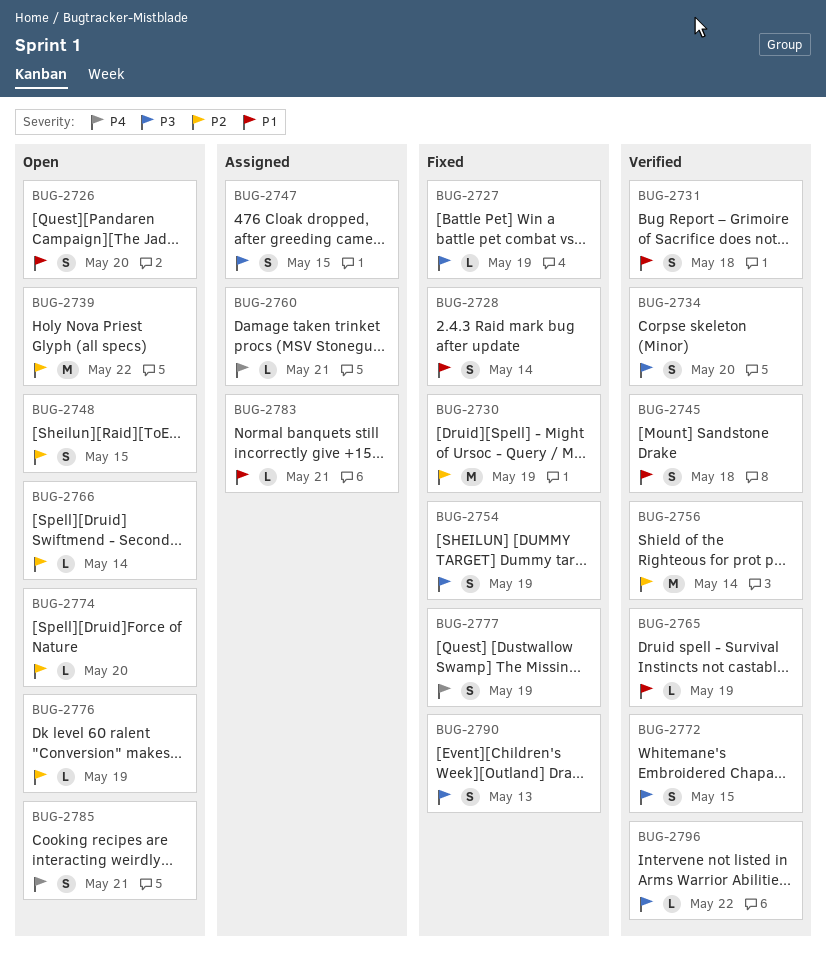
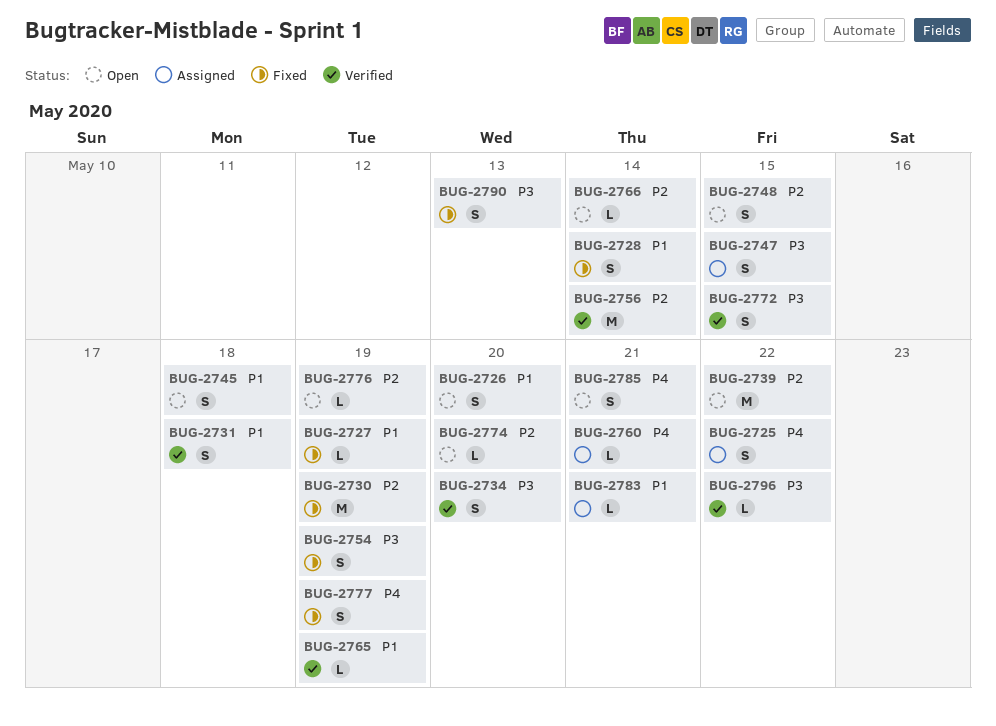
BUG-2725: none -> present
BUG-2727, priority: P3 -> P1
BUG-2745, status: Verified -> Open

